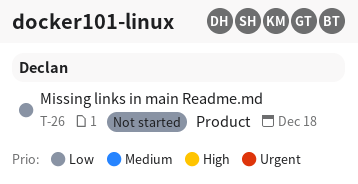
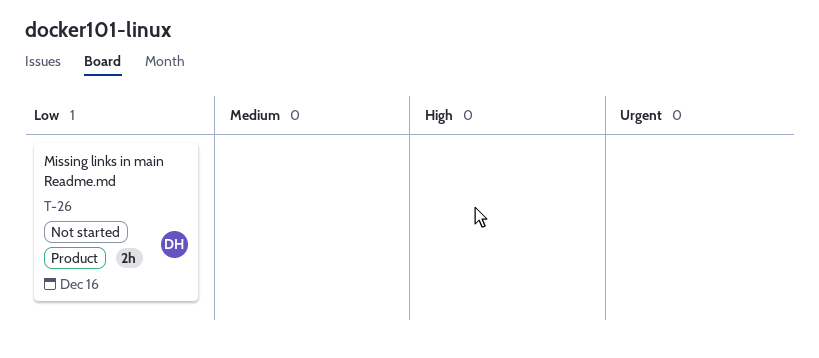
T-26, due: Dec 18 -> Dec 16

